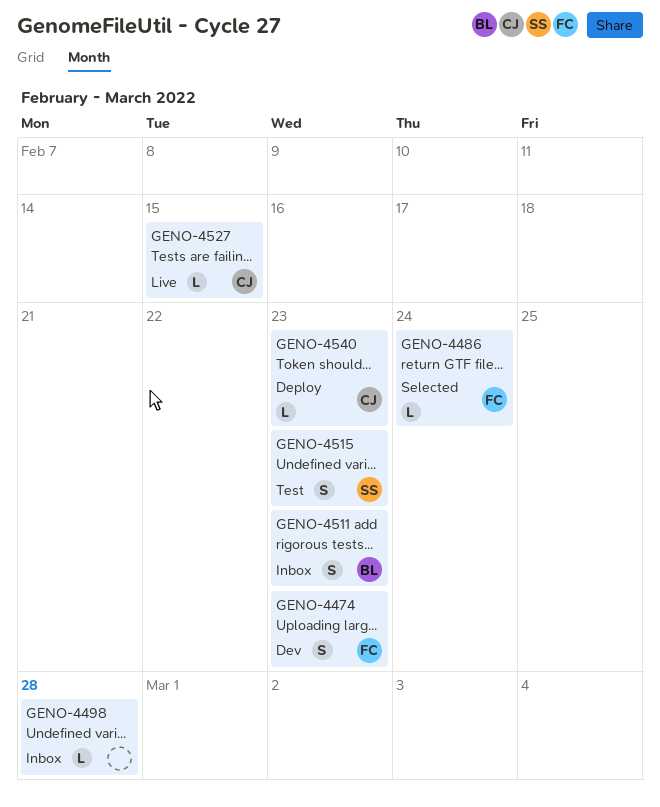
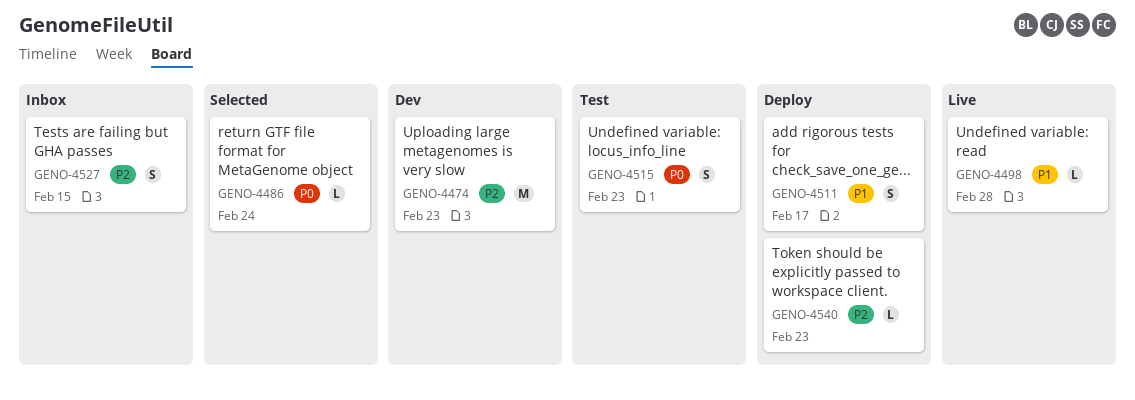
GENO-4474, estimate: S -> M
GENO-4498, status: Inbox -> Live
GENO-4511, status: Inbox -> Deploy
GENO-4511, due: Feb 23 -> Feb 17
GENO-4527, status: Live -> Inbox
GENO-4527, estimate: L -> S

